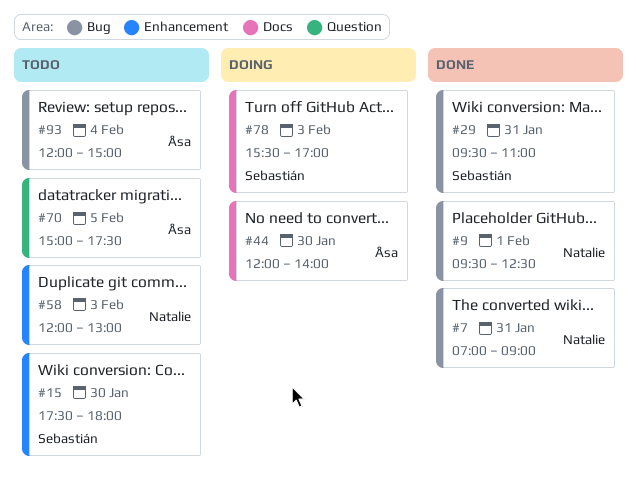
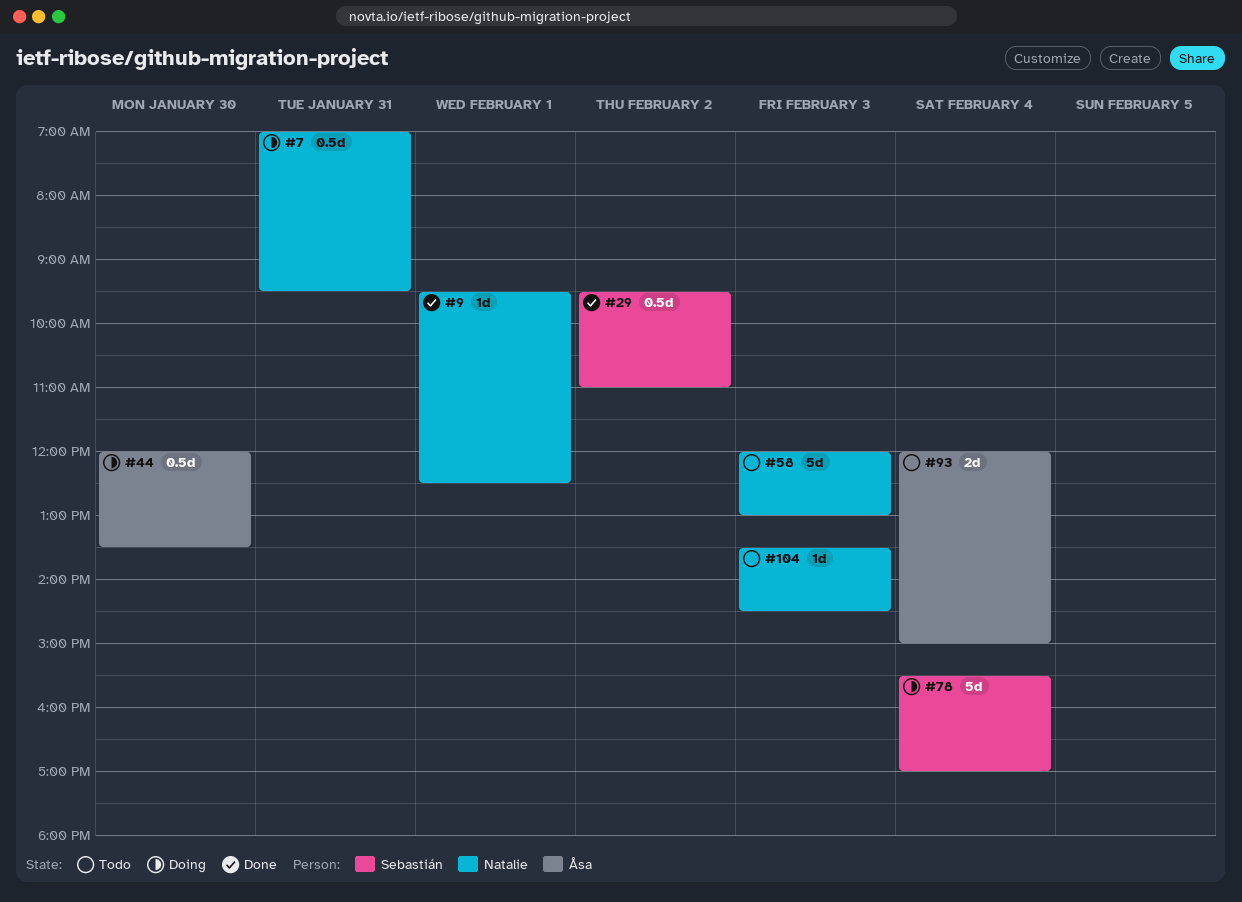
#7, status: Done -> Doing
#7, ends: 09:00 -> 09:30
#15: present -> none
#29, day: Jan 31 -> Feb 2
#44, ends: 14:00 -> 13:30
#70: present -> none
#78, day: Feb 3 -> Feb 4
#104: none -> present

